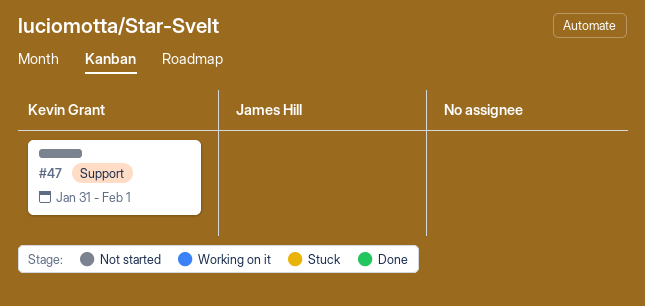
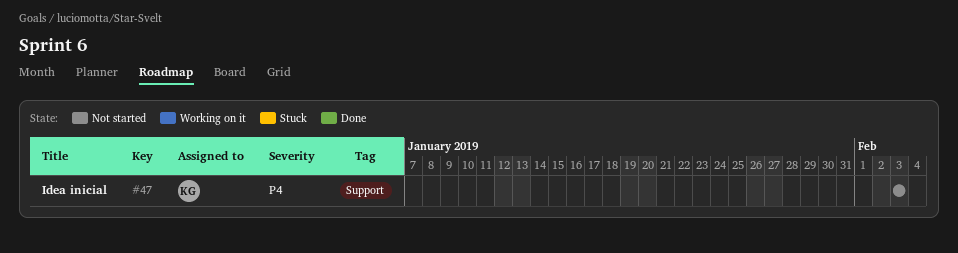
#47, start: Jan 31 -> Feb 3
#47, due: Feb 1 -> Feb 3

